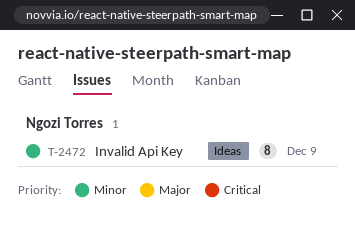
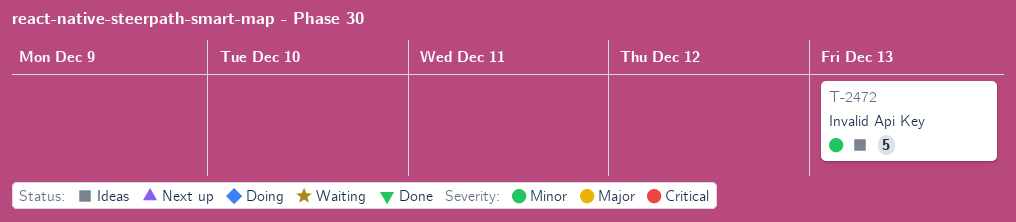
T-2472, estimate: 8 -> 5
T-2472, due: Dec 9 -> Dec 13

